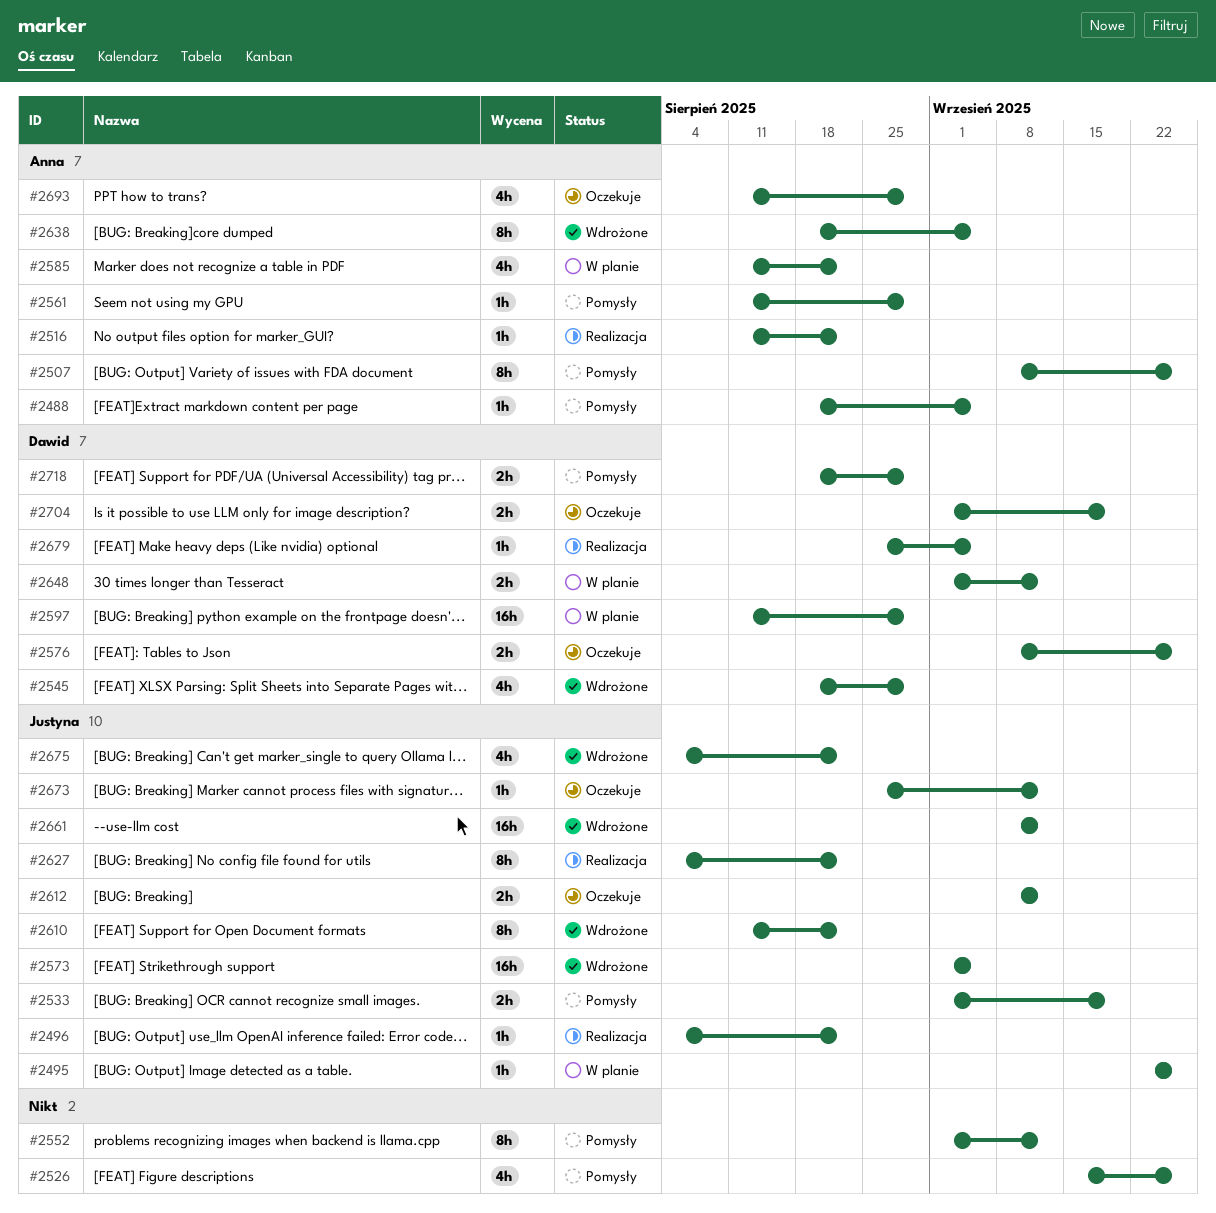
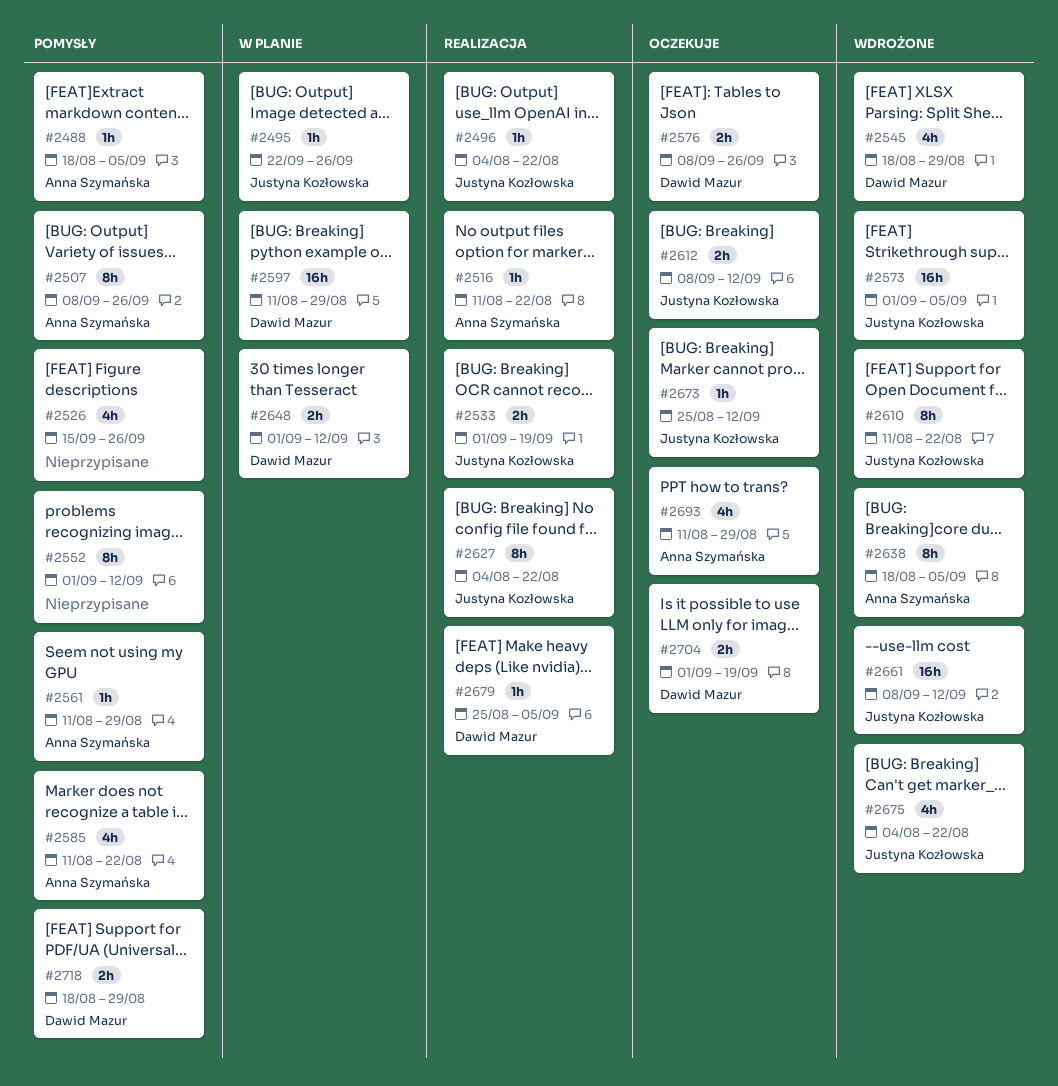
#2533, status: Pomysły -> Realizacja
#2585, status: W planie -> Pomysły

